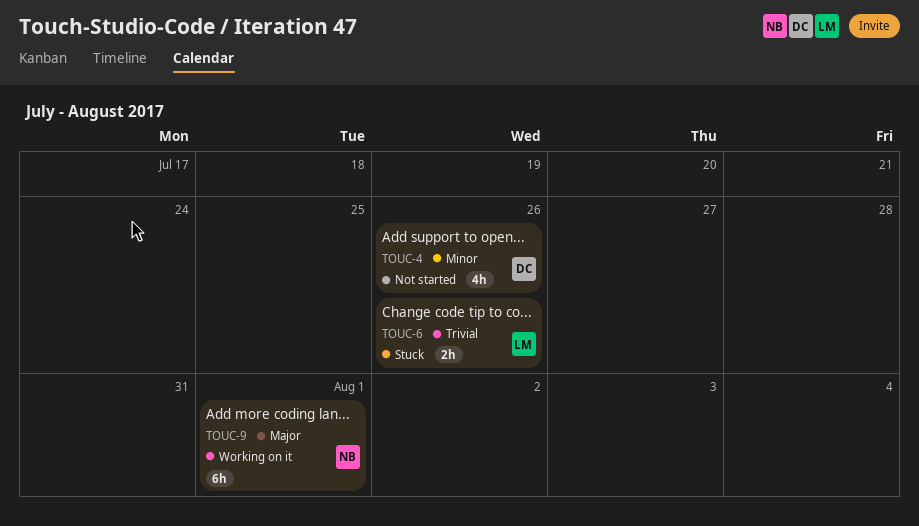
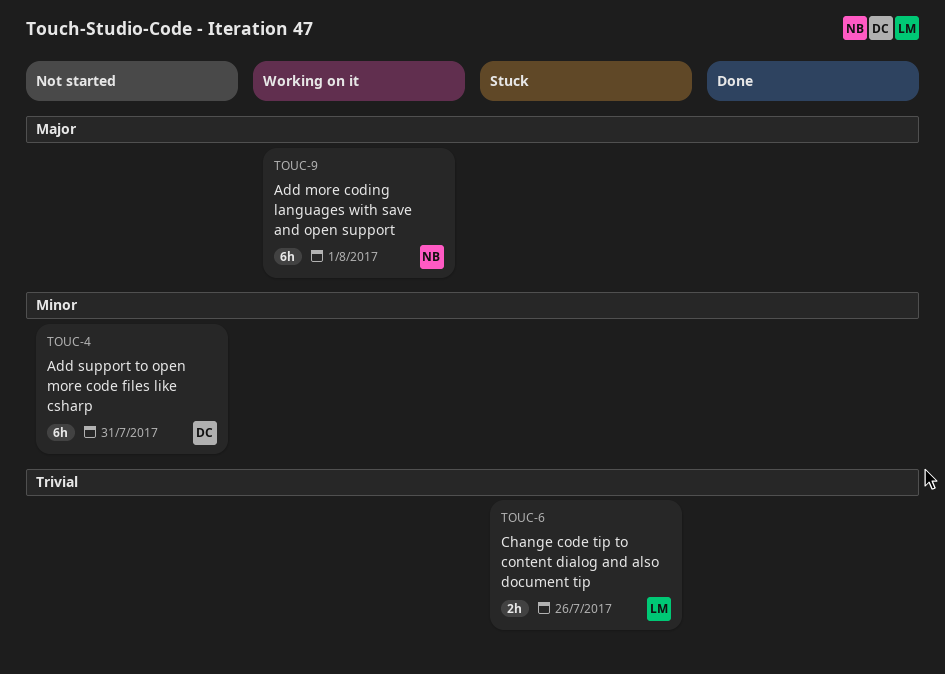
TOUC-4, estimate: 4h -> 6h
TOUC-4, due: Jul 26 -> Jul 31

